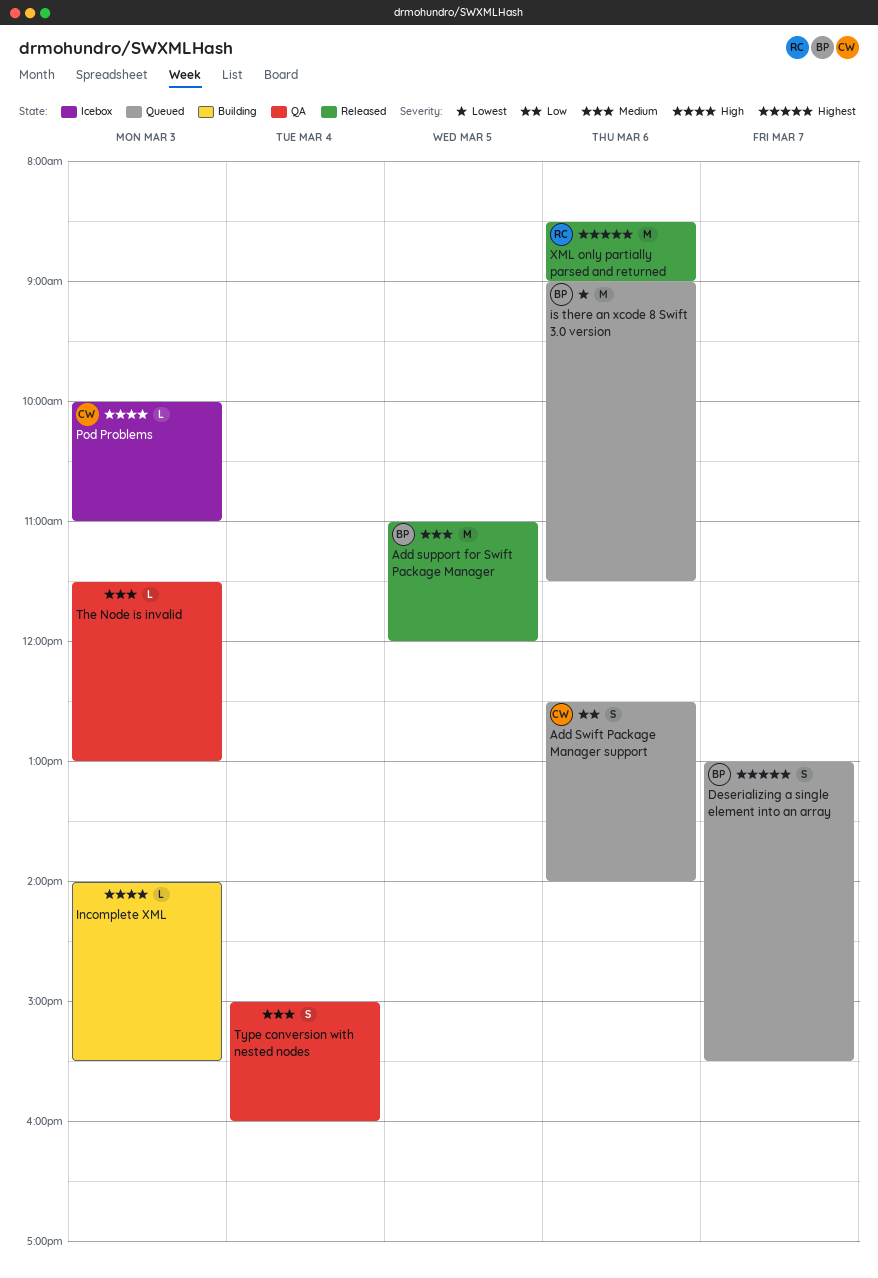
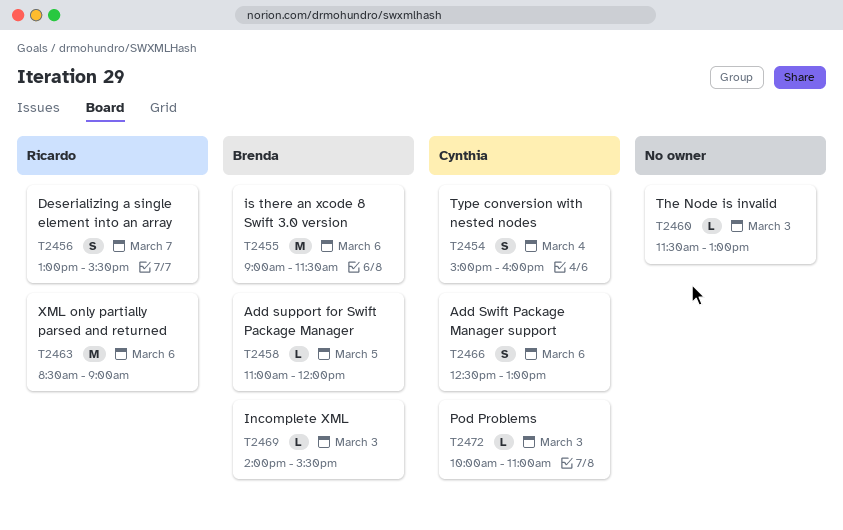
Add support for Swift Package Manager, estimate: M -> L
Add Swift Package Manager support, ends: 14:00 -> 13:00
Deserializing a single element into an array, owner: Brenda -> Ricardo
Incomplete XML, owner: none -> Brenda
Type conversion with nested nodes, owner: none -> Cynthia

